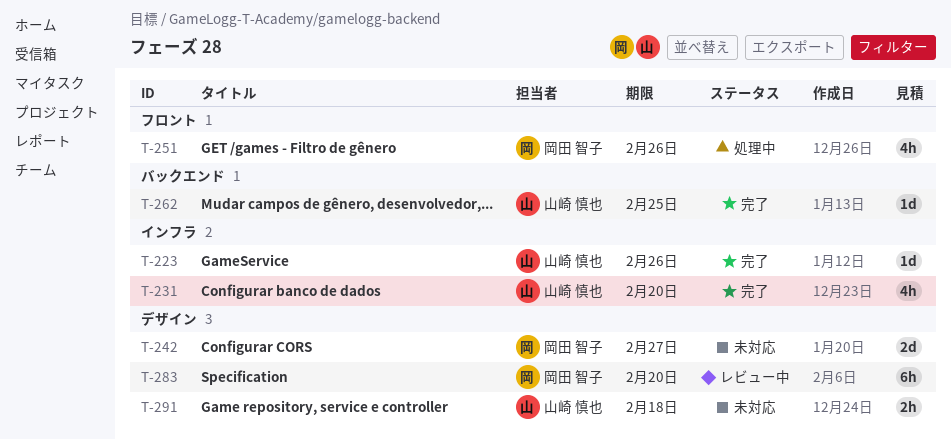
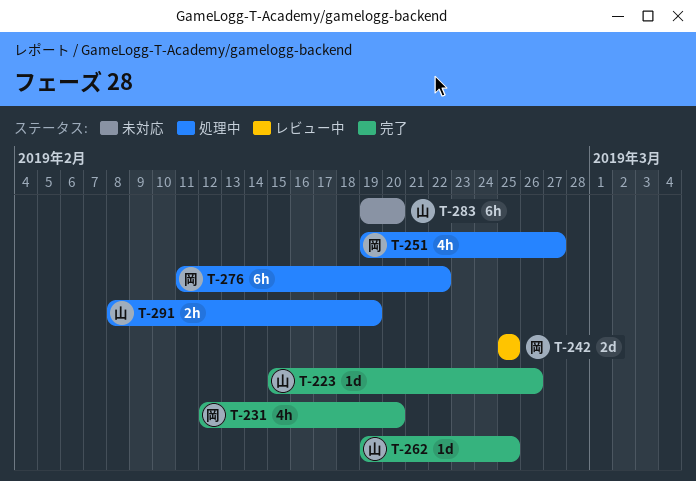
T-231, owner: 山崎 慎也 -> 岡田 智子
T-242, status: 未対応 -> レビュー中
T-242, due: Feb 27 -> Feb 25
T-251, due: Feb 26 -> Feb 27
T-276: none -> present
T-283, status: レビュー中 -> 未対応
T-283, owner: 岡田 智子 -> 山崎 慎也
T-291, status: 未対応 -> 処理中
T-291, due: Feb 18 -> Feb 19

